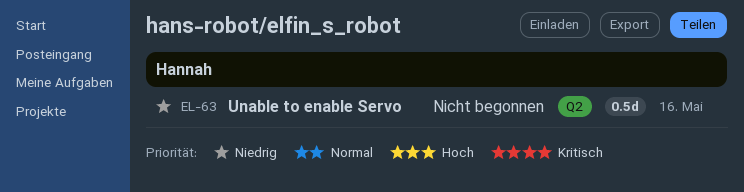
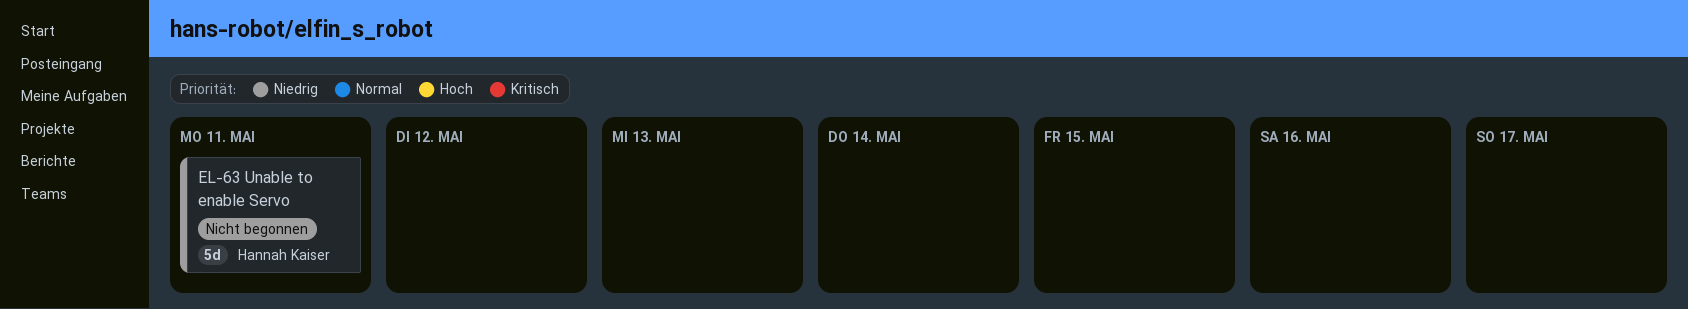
EL-63, estimate: 0.5d -> 5d
EL-63, due: May 16 -> May 11

